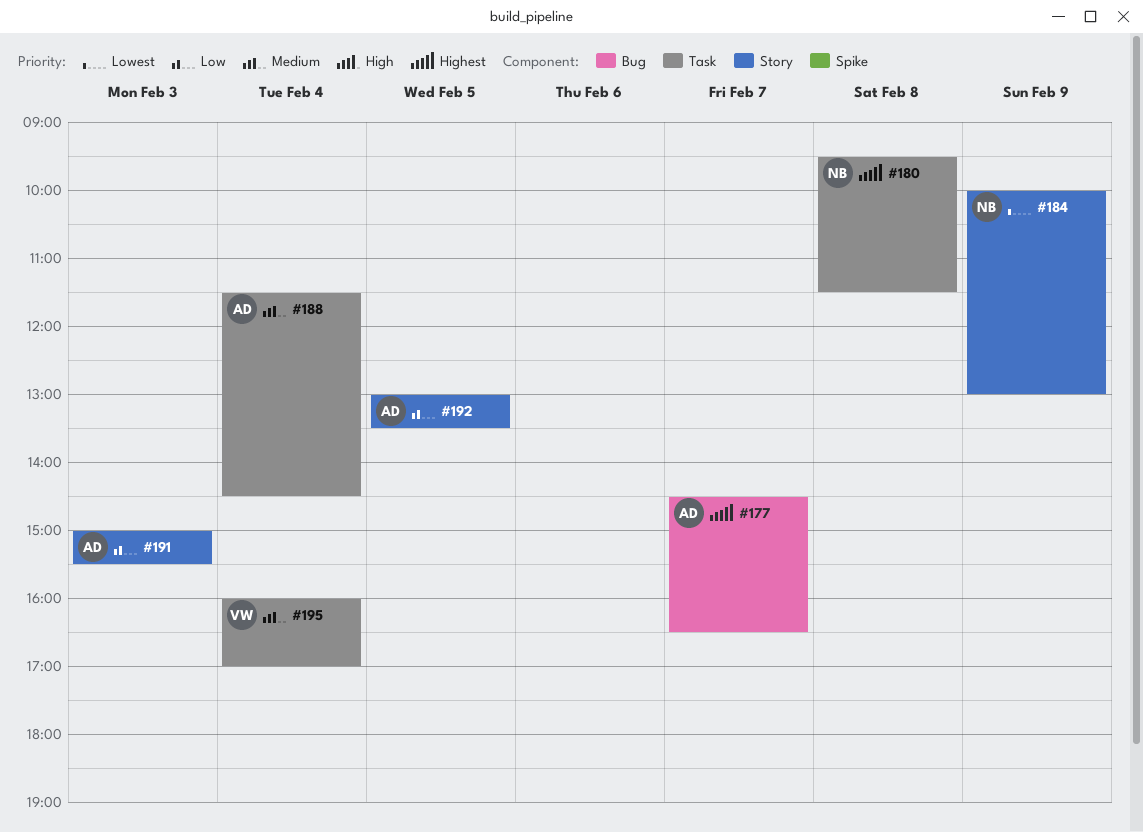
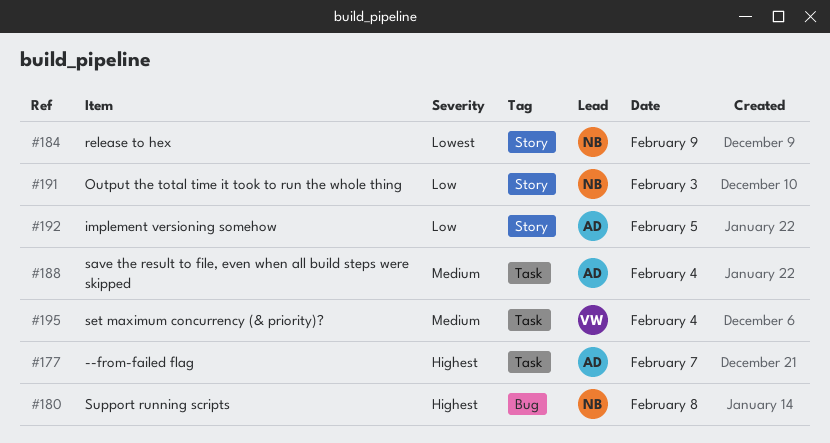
#177, label: Bug -> Task
#180, label: Task -> Bug
#191, owner: AD -> NB

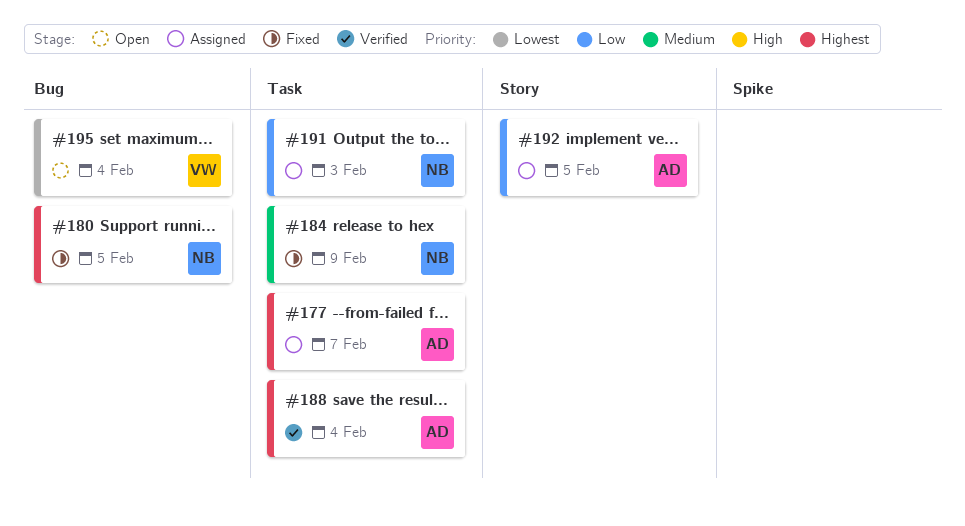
#180, day: Feb 8 -> Feb 5
#184, priority: Lowest -> Medium
#184, label: Story -> Task
#188, priority: Medium -> Highest
#191, label: Story -> Task
#195, priority: Medium -> Lowest
#195, label: Task -> Bug

